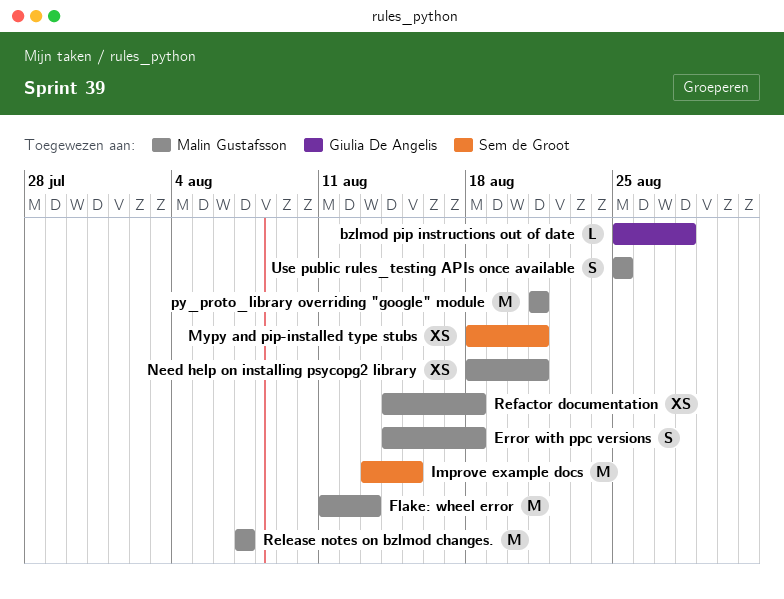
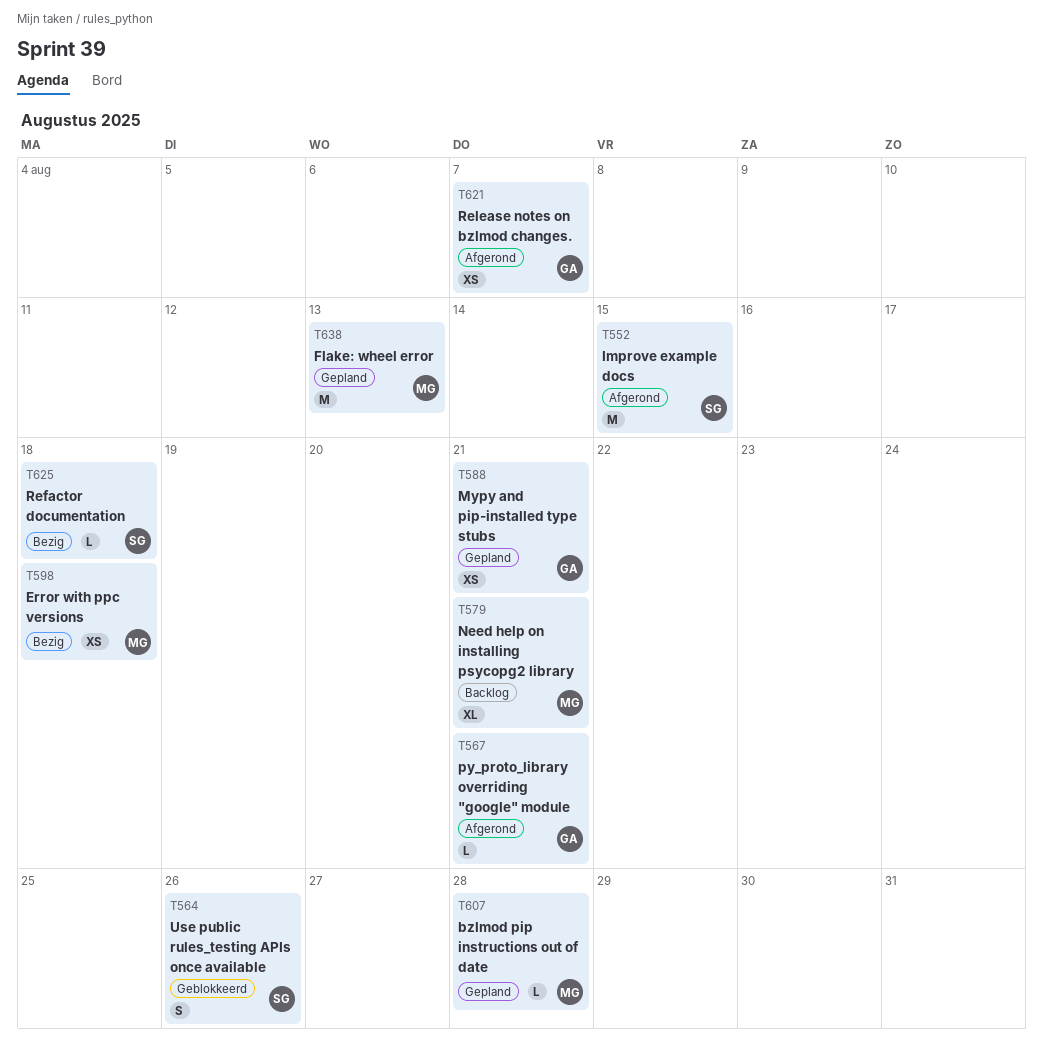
bzlmod pip instructions out of date, owner: Giulia De Angelis -> Malin Gustafsson
Error with ppc versions, estimate: S -> XS
Mypy and pip-installed type stubs, owner: Sem de Groot -> Giulia De Angelis
Need help on installing psycopg2 library, estimate: XS -> XL
py_proto_library overriding "google" module, owner: Malin Gustafsson -> Giulia De Angelis
py_proto_library overriding "google" module, estimate: M -> L
Refactor documentation, owner: Malin Gustafsson -> Sem de Groot
Refactor documentation, estimate: XS -> L
Release notes on bzlmod changes., owner: Malin Gustafsson -> Giulia De Angelis
Release notes on bzlmod changes., estimate: M -> XS
Use public rules_testing APIs once available, owner: Malin Gustafsson -> Sem de Groot
Use public rules_testing APIs once available, due: Aug 25 -> Aug 26

